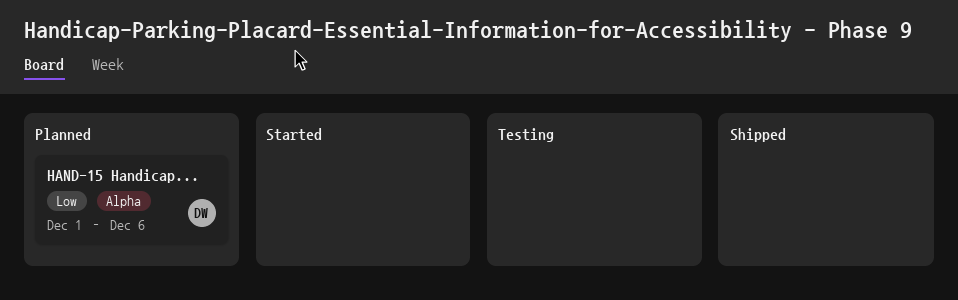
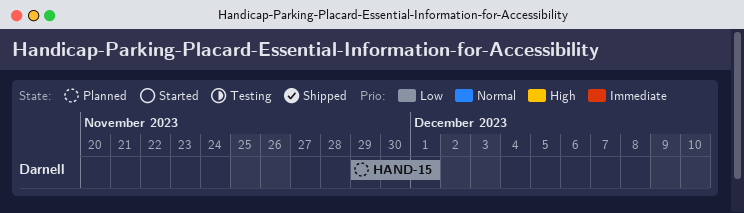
HAND-15, start: Dec 1 -> Nov 29
HAND-15, due: Dec 6 -> Dec 1

